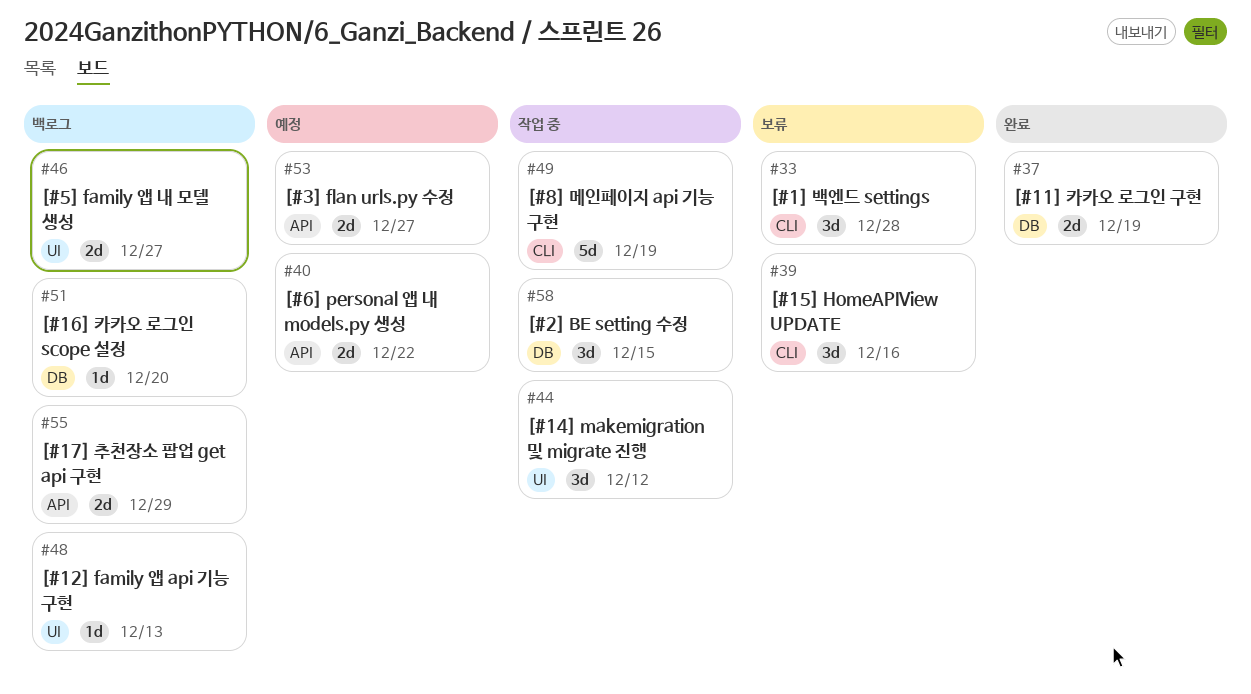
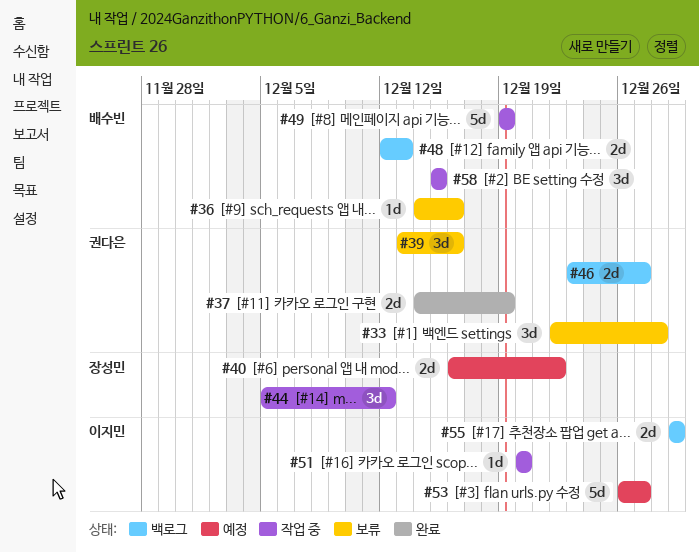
#36: none -> present
#48, estimate: 1d -> 2d
#51, status: 백로그 -> 작업 중
#53, estimate: 2d -> 5d

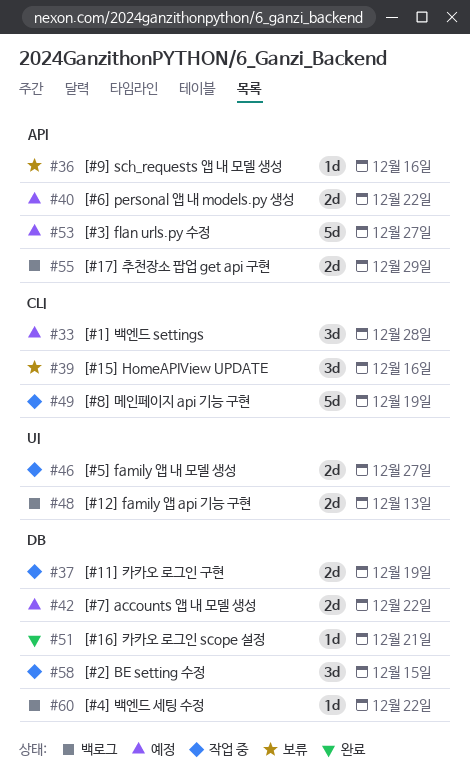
#33, status: 보류 -> 예정
#37, status: 완료 -> 작업 중
#42: none -> present
#44: present -> none
#46, status: 백로그 -> 작업 중
#51, status: 작업 중 -> 완료
#51, due: Dec 20 -> Dec 21
#60: none -> present

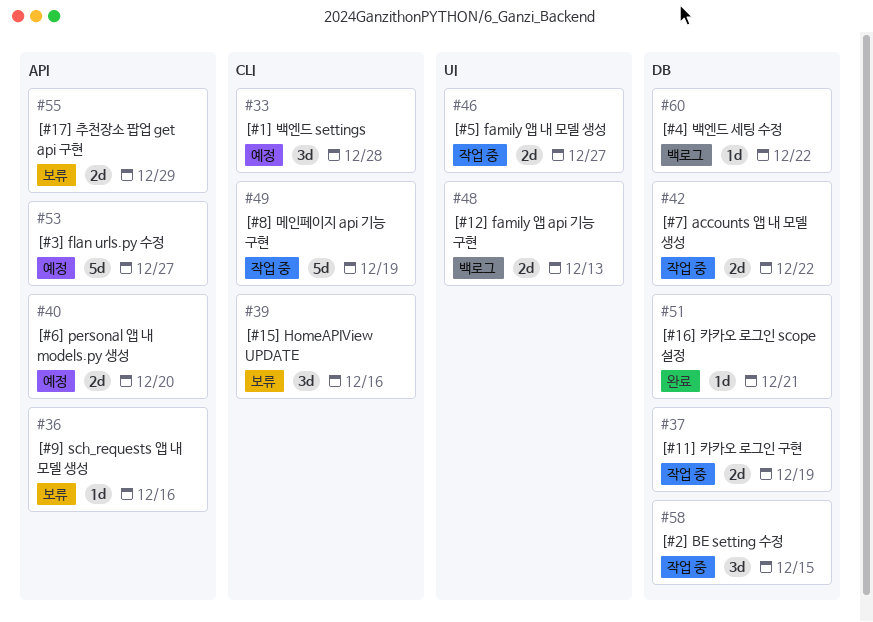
#40, due: Dec 22 -> Dec 20
#42, status: 예정 -> 작업 중
#55, status: 백로그 -> 보류

